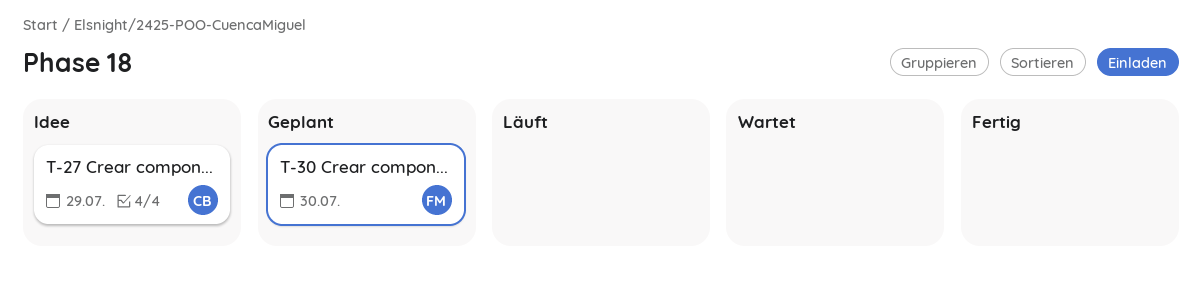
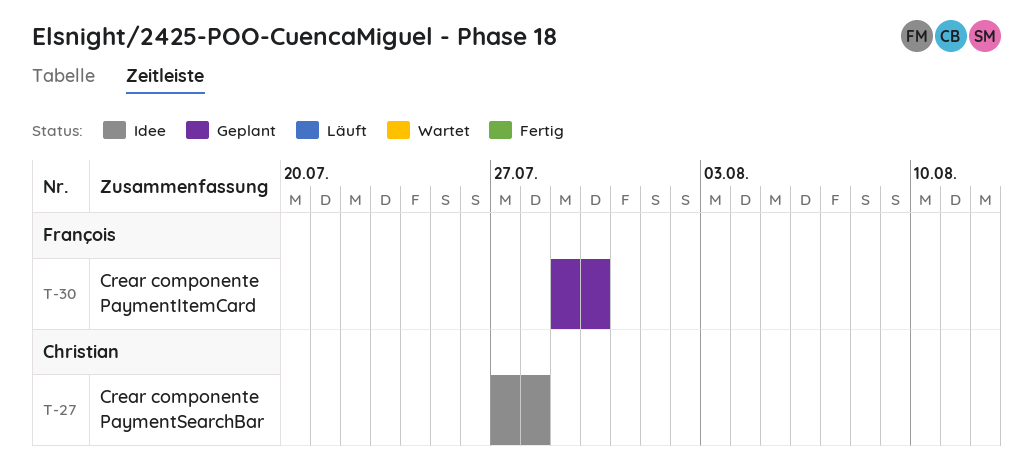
T-27, due: Jul 29 -> Jul 28

